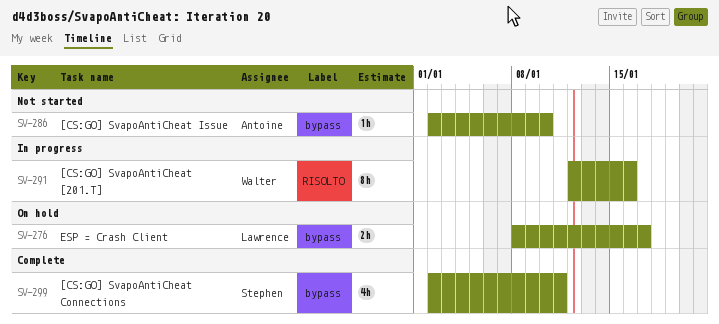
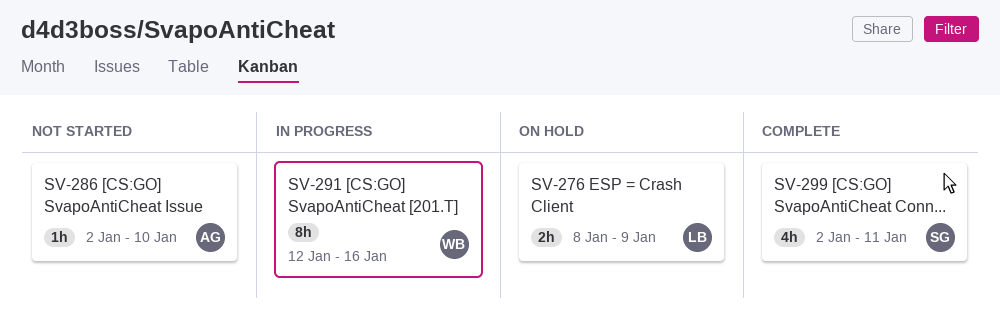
SV-276, due: Jan 17 -> Jan 9

